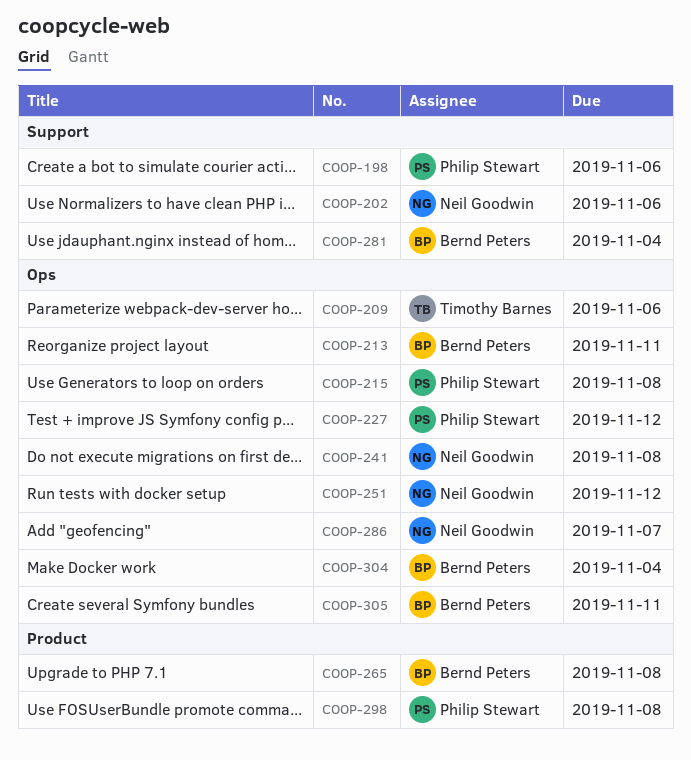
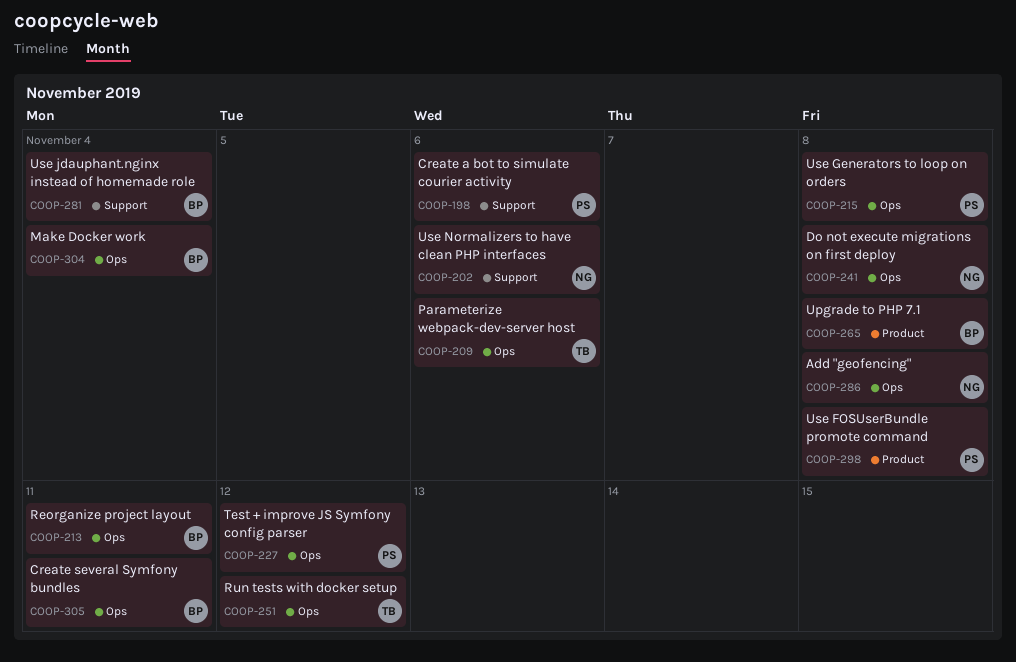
COOP-251, owner: Neil Goodwin -> Timothy Barnes
COOP-286, due: Nov 7 -> Nov 8

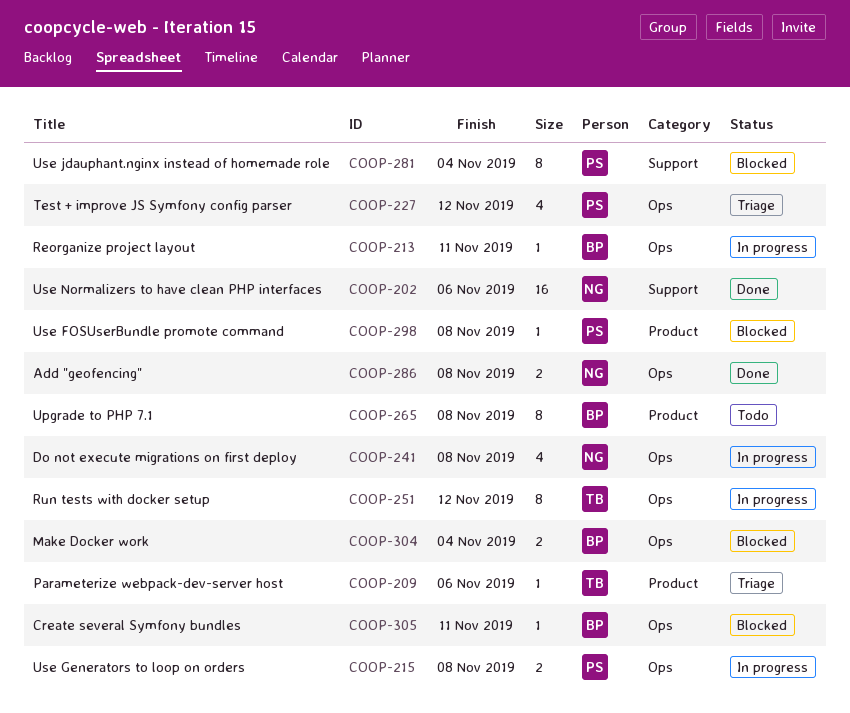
COOP-198: present -> none
COOP-209, label: Ops -> Product
COOP-281, owner: BP -> PS

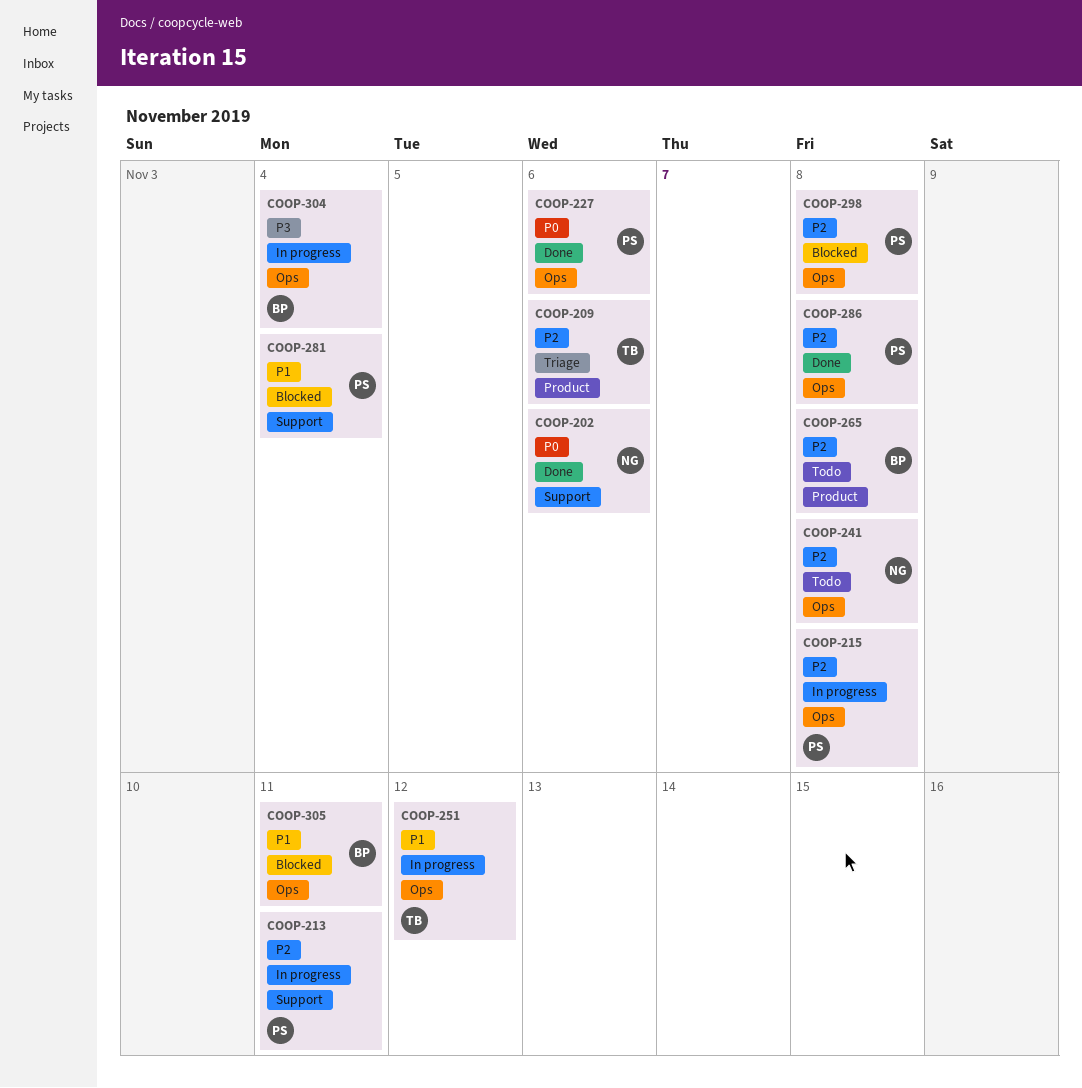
COOP-213, owner: BP -> PS
COOP-213, label: Ops -> Support
COOP-227, status: Triage -> Done
COOP-227, due: Nov 12 -> Nov 6
COOP-241, status: In progress -> Todo
COOP-286, owner: NG -> PS
COOP-298, label: Product -> Ops
COOP-304, status: Blocked -> In progress

